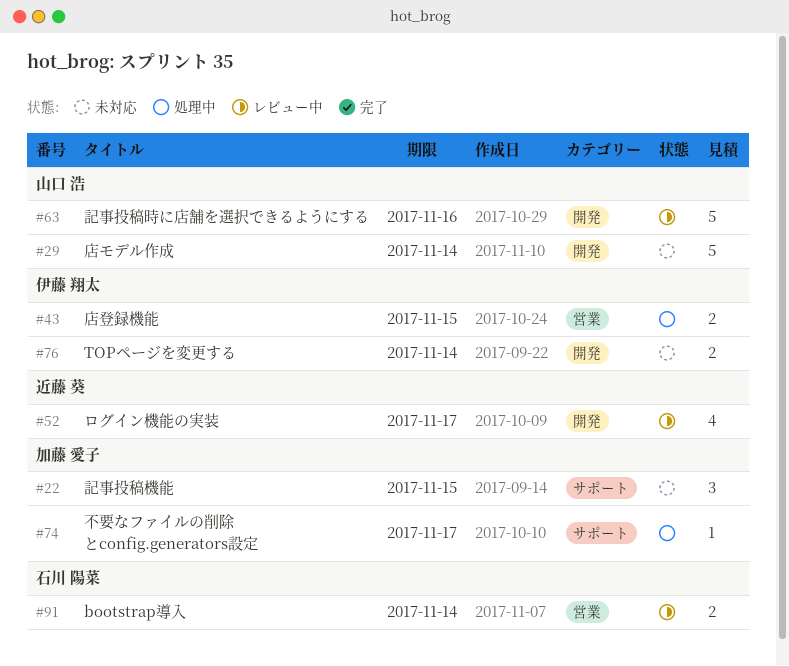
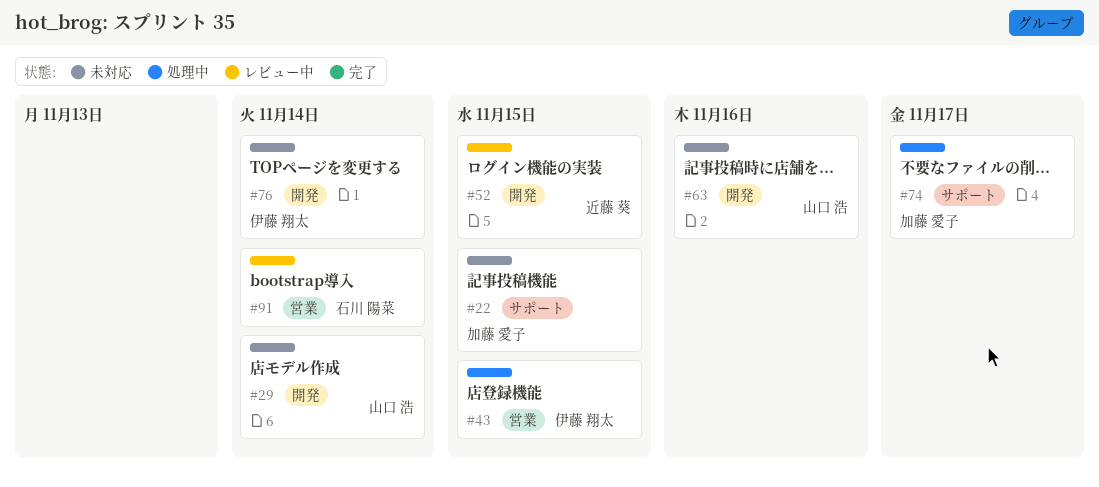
#52, due: Nov 17 -> Nov 15
#63, status: レビュー中 -> 未対応

